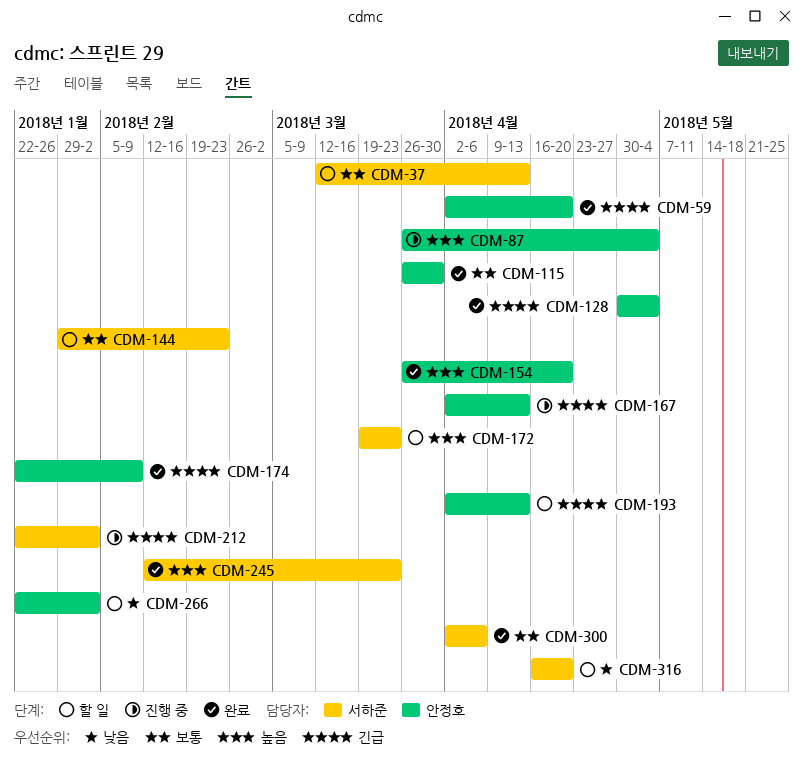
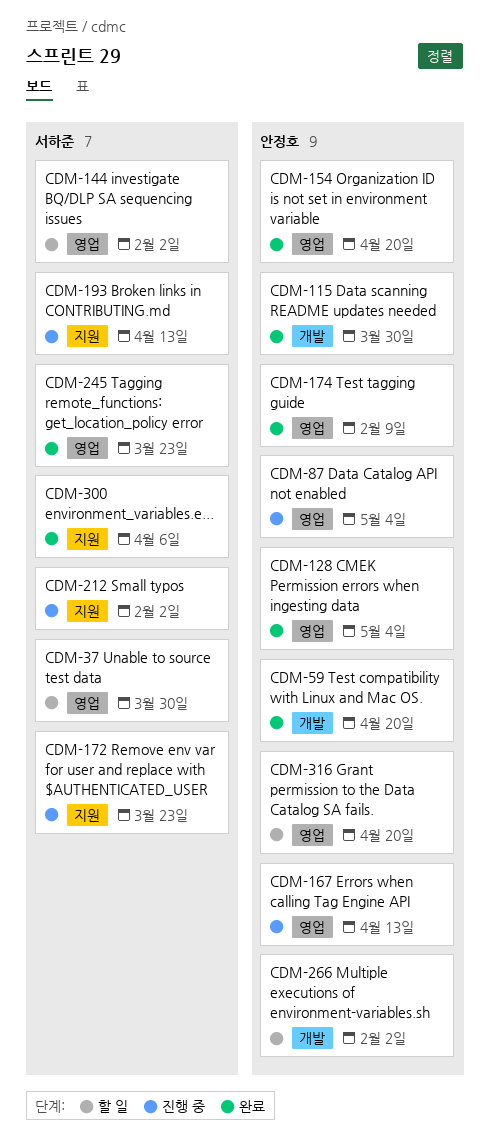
CDM-37, due: Apr 13 -> Mar 30
CDM-144, due: Feb 23 -> Feb 2
CDM-172, status: 할 일 -> 진행 중
CDM-193, status: 할 일 -> 진행 중
CDM-193, owner: 안정호 -> 서하준
CDM-316, owner: 서하준 -> 안정호

